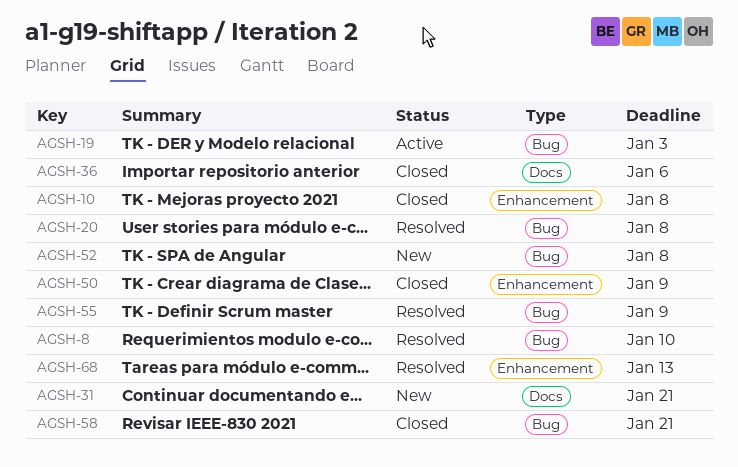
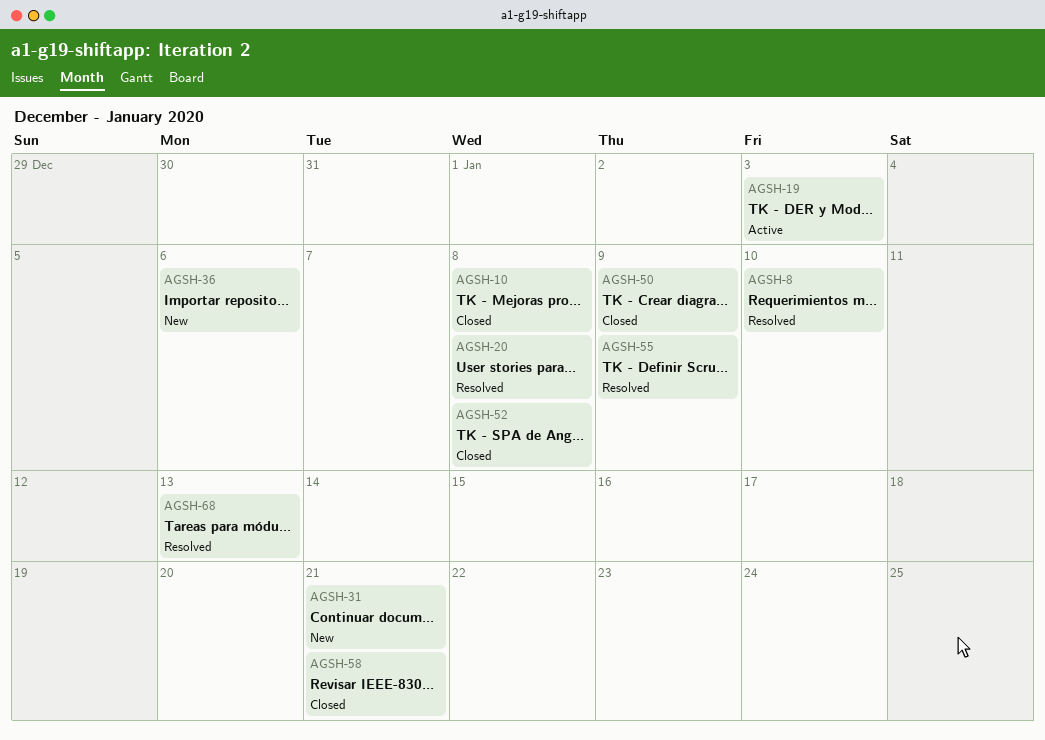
AGSH-36, status: Closed -> New
AGSH-52, status: New -> Closed

